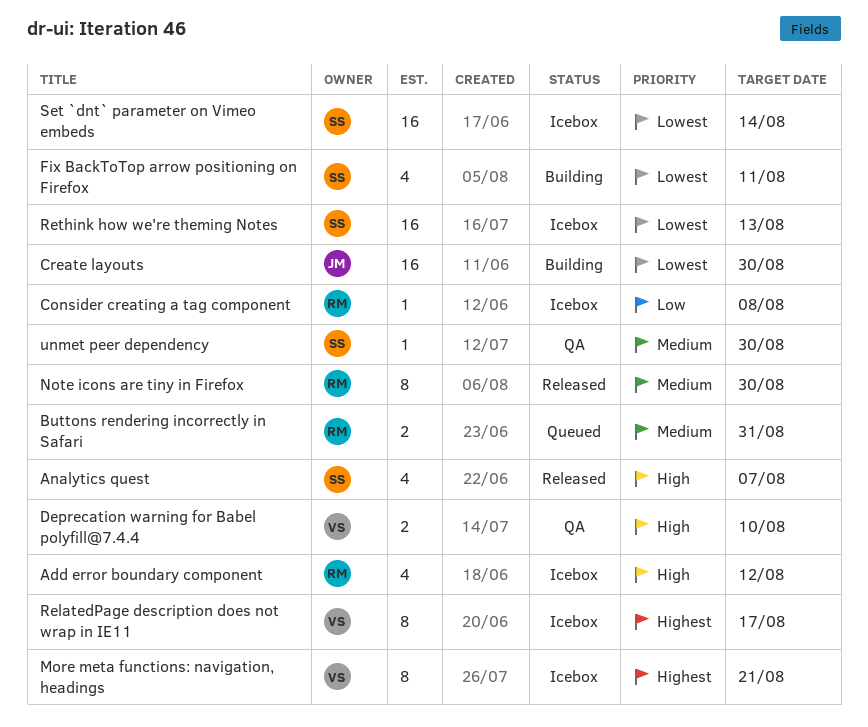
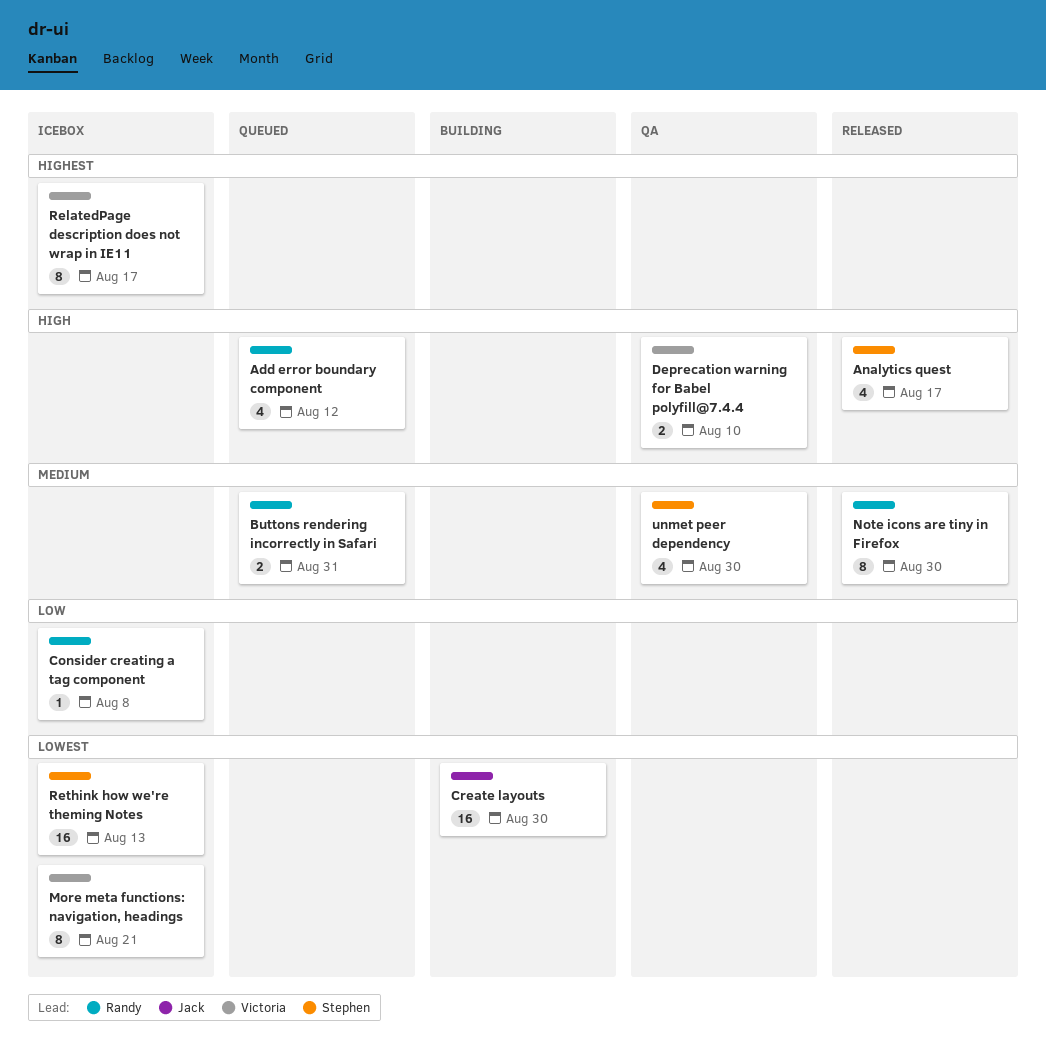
Add error boundary component, status: Icebox -> Queued
Analytics quest, due: Aug 7 -> Aug 17
Fix BackToTop arrow positioning on Firefox: present -> none
More meta functions: navigation, headings, priority: Highest -> Lowest
Set `dnt` parameter on Vimeo embeds: present -> none
unmet peer dependency, estimate: 1 -> 4

